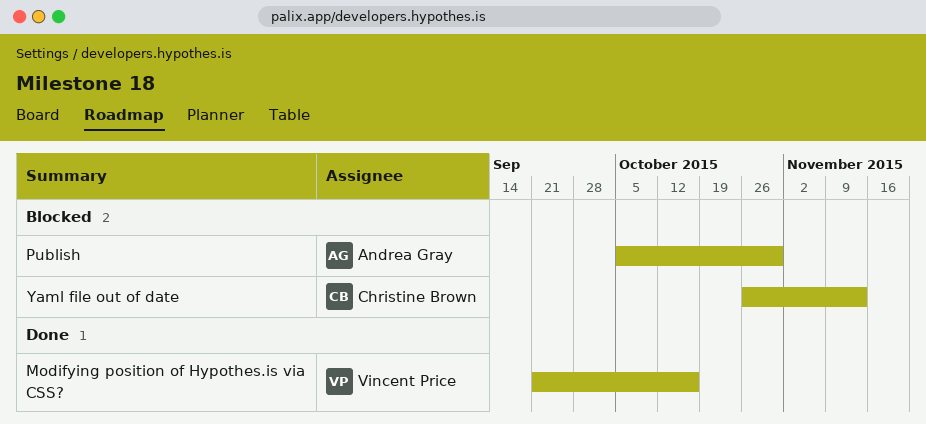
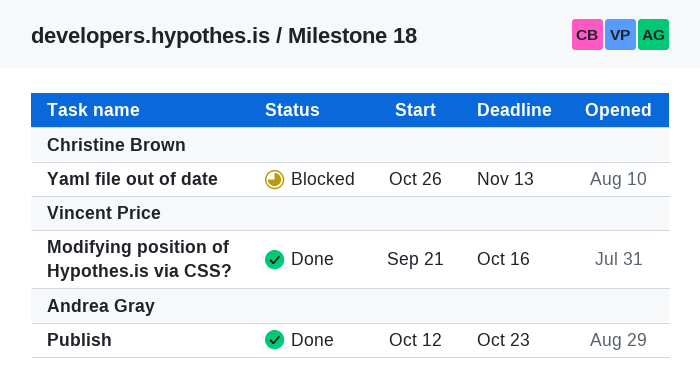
Publish, status: Blocked -> Done
Publish, start: Oct 5 -> Oct 12
Publish, due: Oct 30 -> Oct 23

